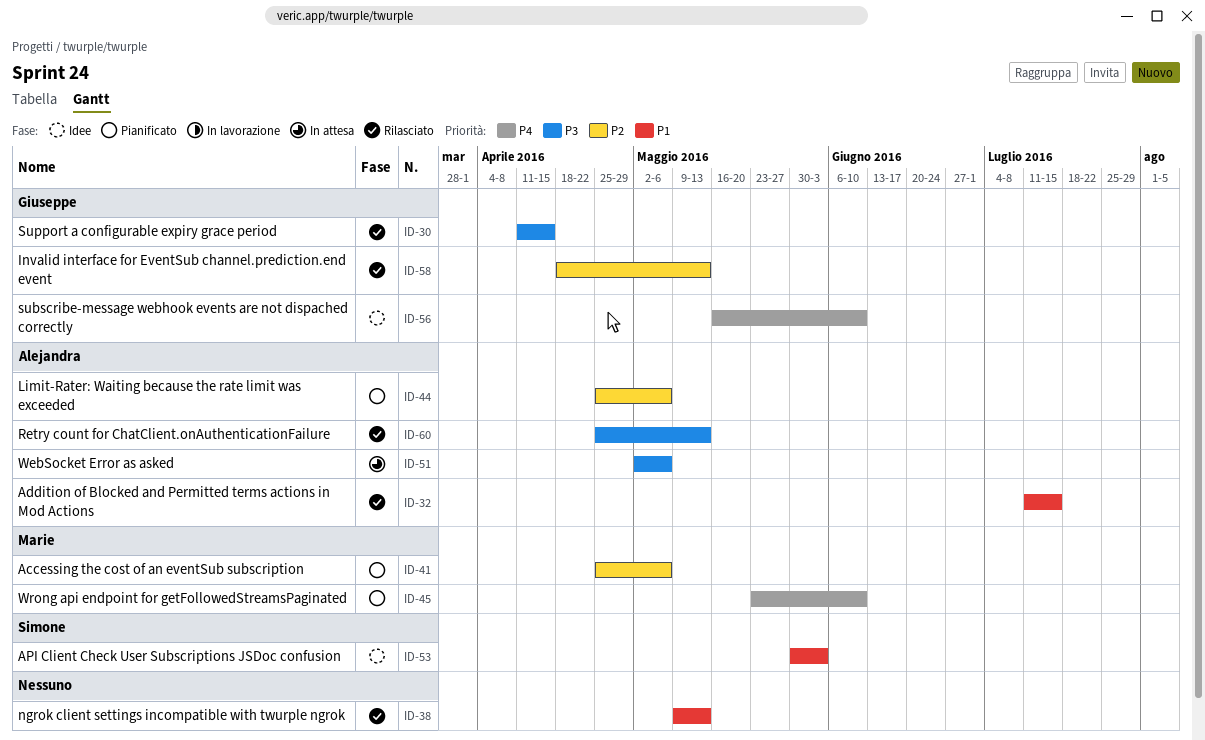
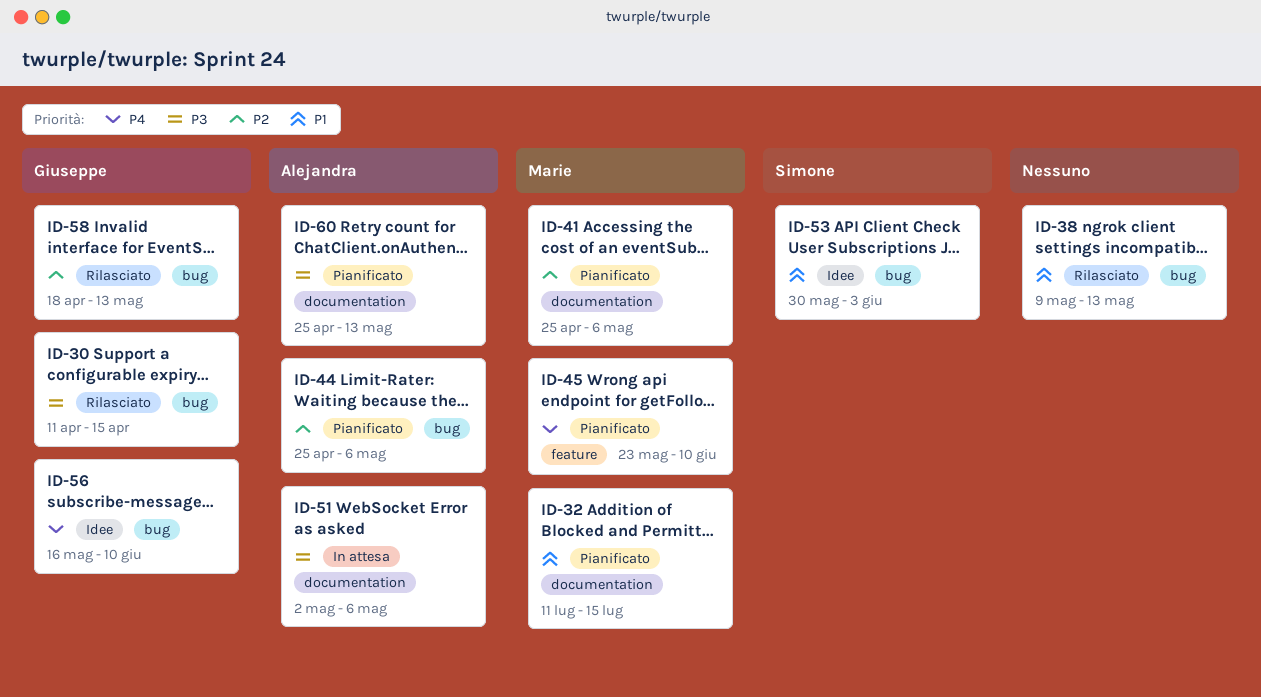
ID-32, status: Rilasciato -> Pianificato
ID-32, owner: Alejandra -> Marie
ID-60, status: Rilasciato -> Pianificato

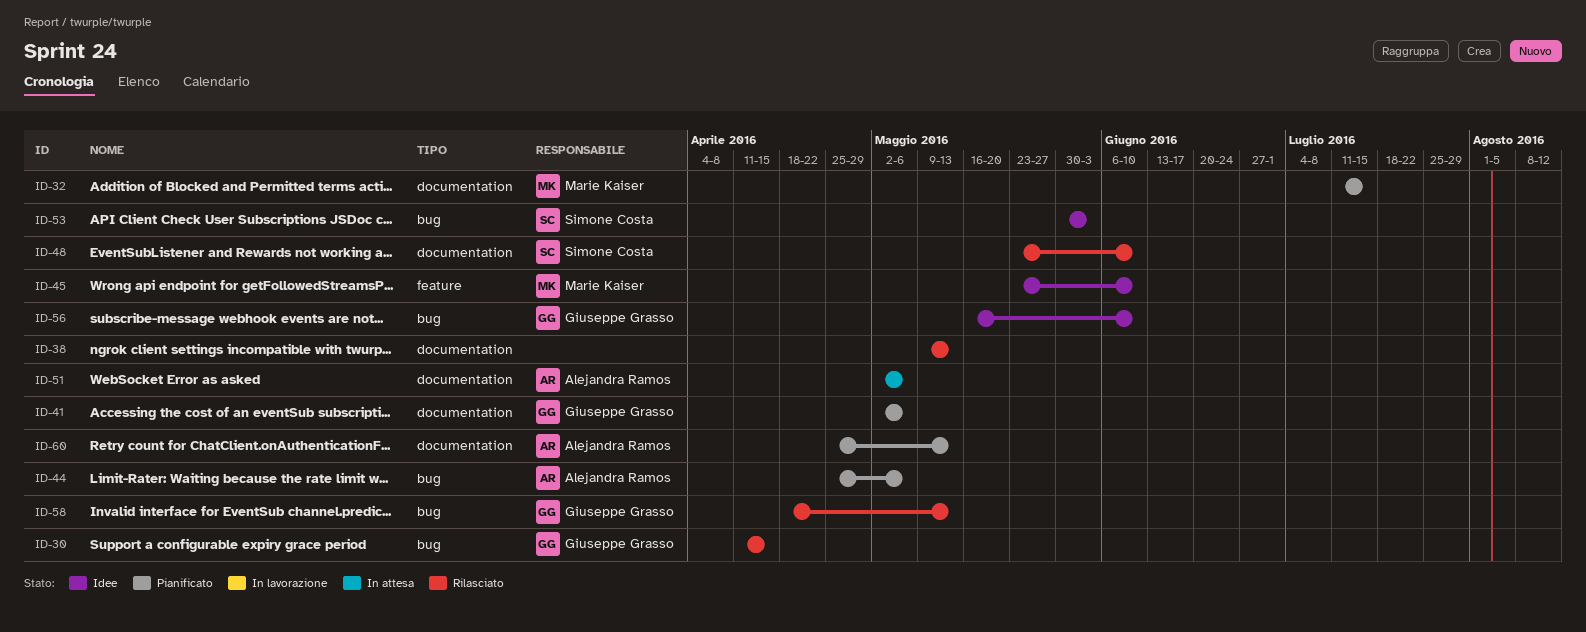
ID-38, label: bug -> documentation
ID-41, owner: Marie Kaiser -> Giuseppe Grasso
ID-41, start: Apr 25 -> May 2
ID-45, status: Pianificato -> Idee
ID-48: none -> present

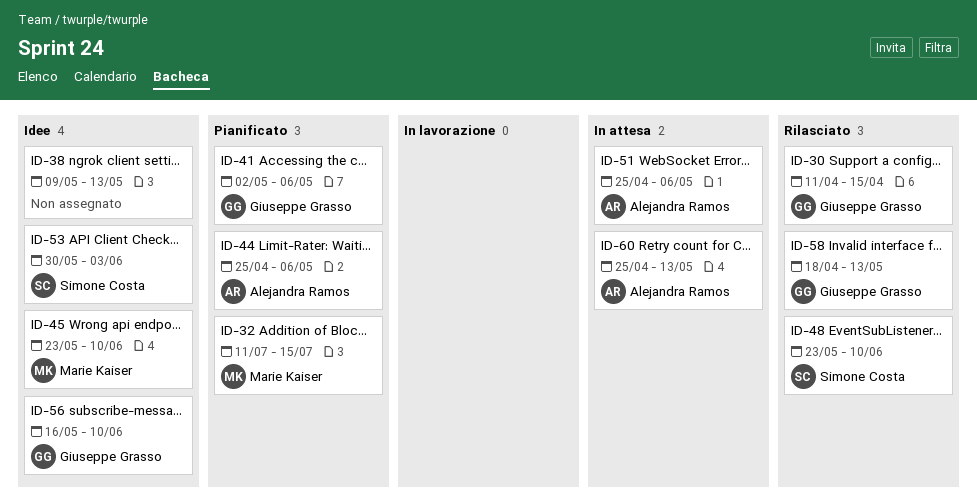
ID-38, status: Rilasciato -> Idee
ID-51, start: May 2 -> Apr 25
ID-60, status: Pianificato -> In attesa

